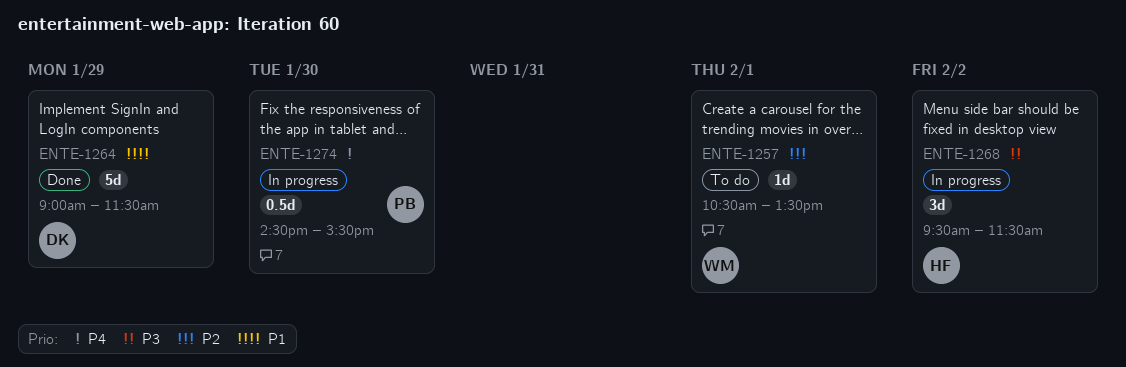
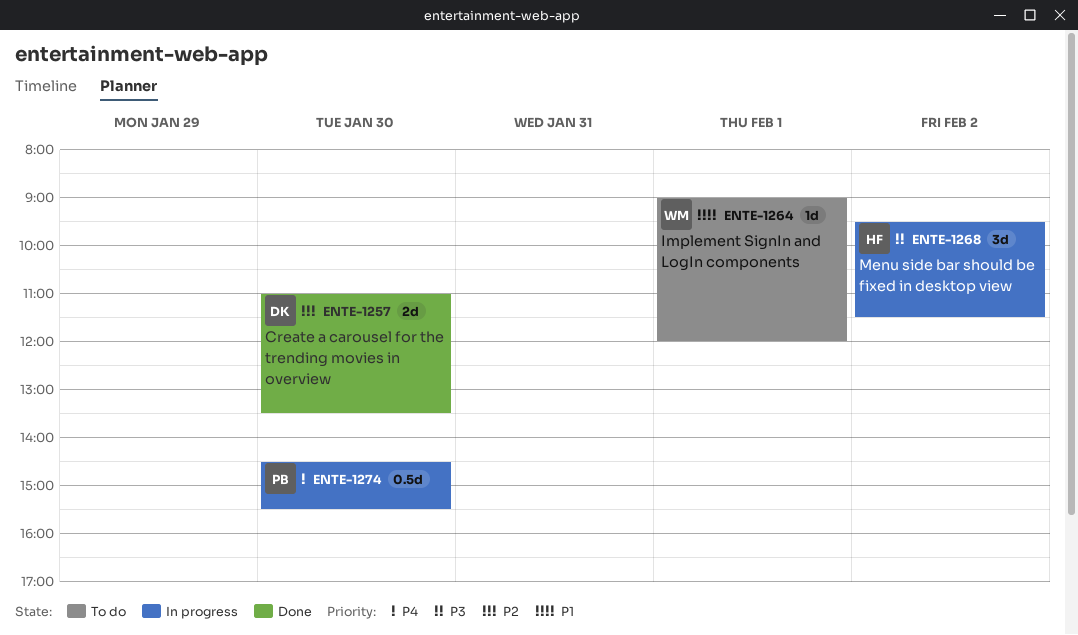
ENTE-1257, status: To do -> Done
ENTE-1257, owner: WM -> DK
ENTE-1257, estimate: 1d -> 2d
ENTE-1257, day: Feb 1 -> Jan 30
ENTE-1257, begins: 10:30 -> 11:00
ENTE-1264, status: Done -> To do
ENTE-1264, owner: DK -> WM
ENTE-1264, estimate: 5d -> 1d
ENTE-1264, day: Jan 29 -> Feb 1
ENTE-1264, ends: 11:30 -> 12:00

